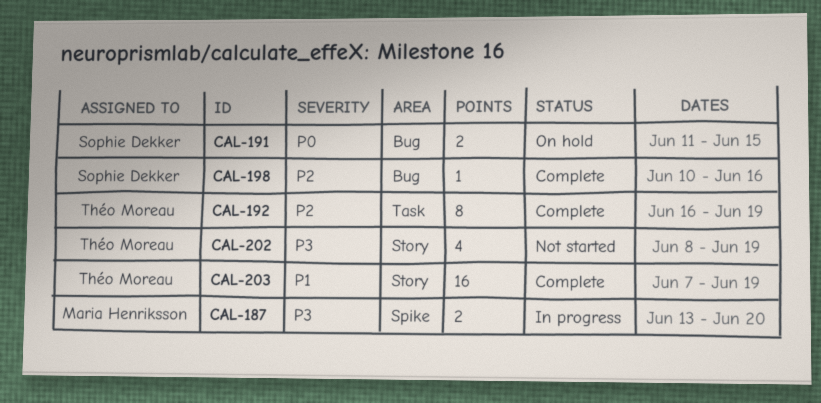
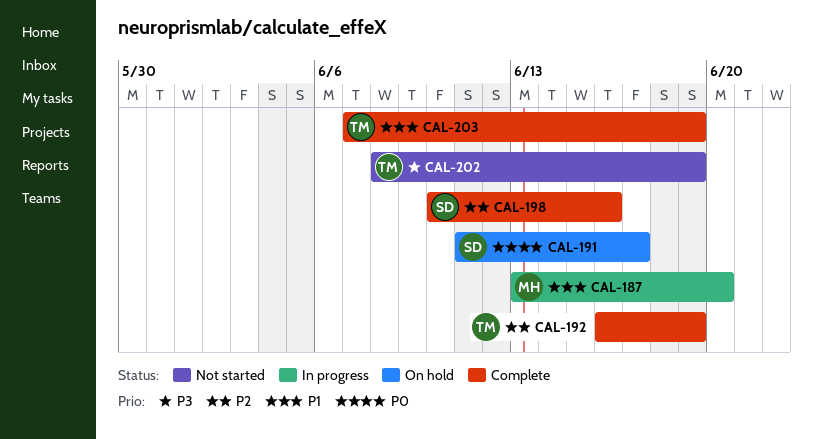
CAL-187, priority: P3 -> P1
CAL-191, due: Jun 15 -> Jun 17

